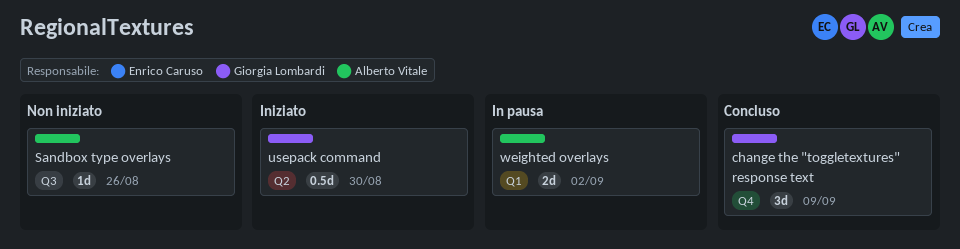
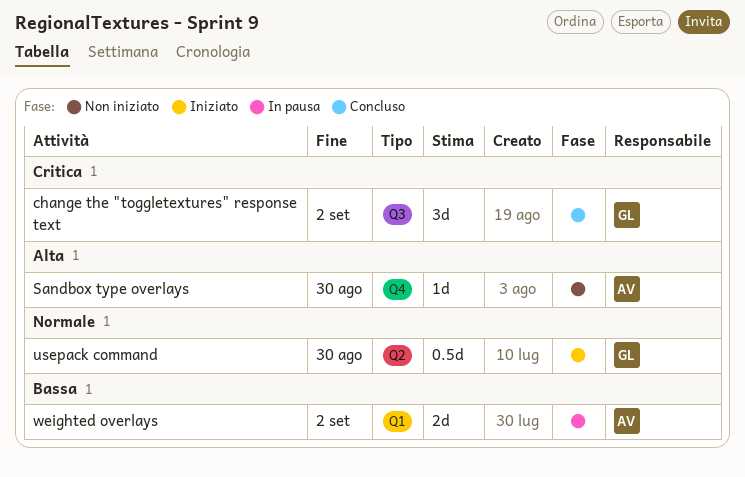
change the "toggletextures" response text, label: Q4 -> Q3
change the "toggletextures" response text, due: Sep 9 -> Sep 2
Sandbox type overlays, label: Q3 -> Q4
Sandbox type overlays, due: Aug 26 -> Aug 30

